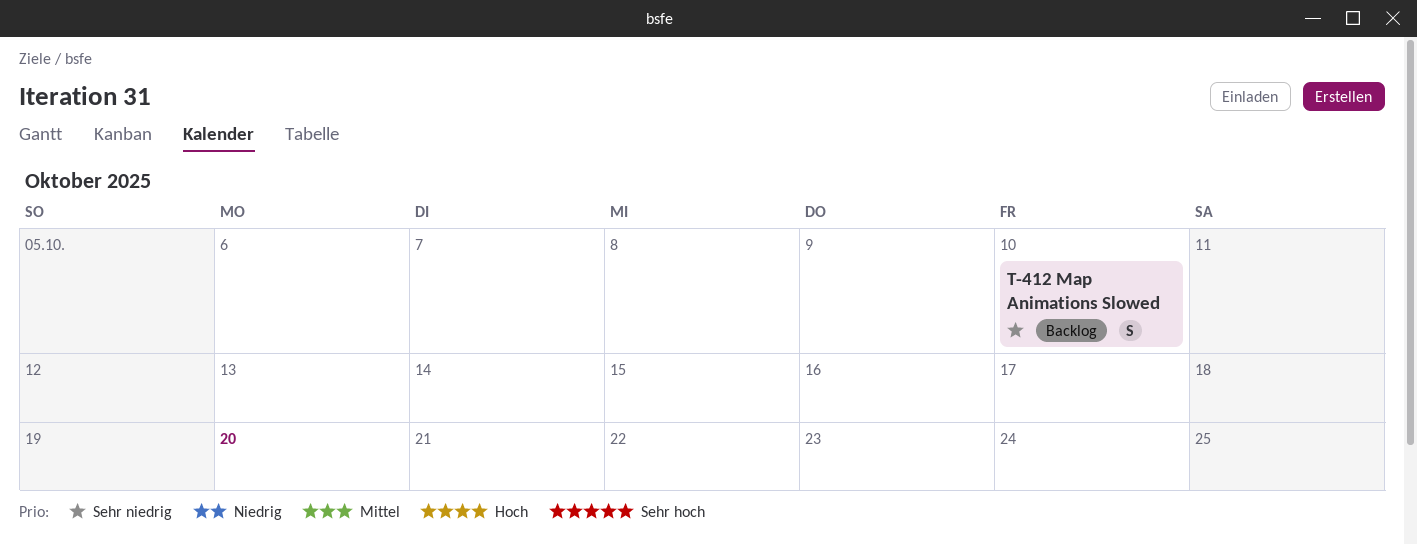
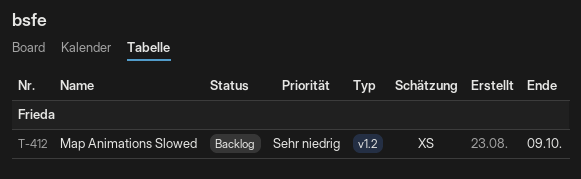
T-412, estimate: S -> XS
T-412, due: Oct 10 -> Oct 9

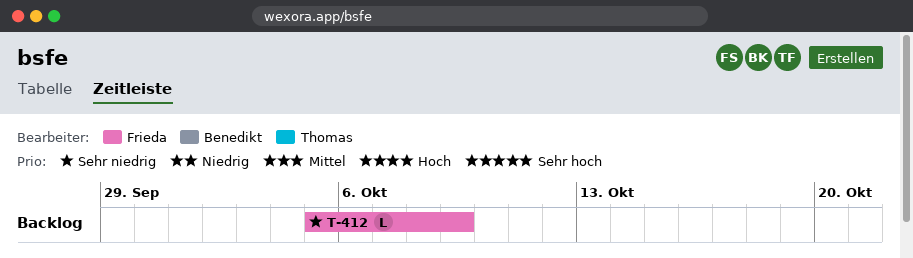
T-412, estimate: XS -> L

